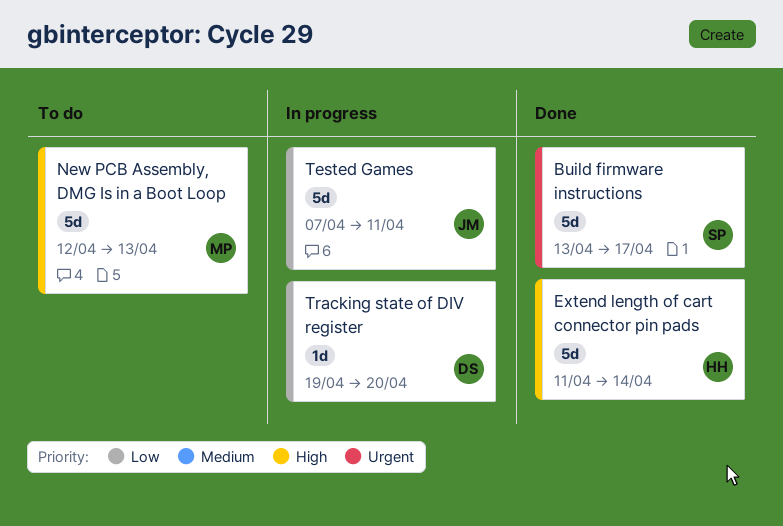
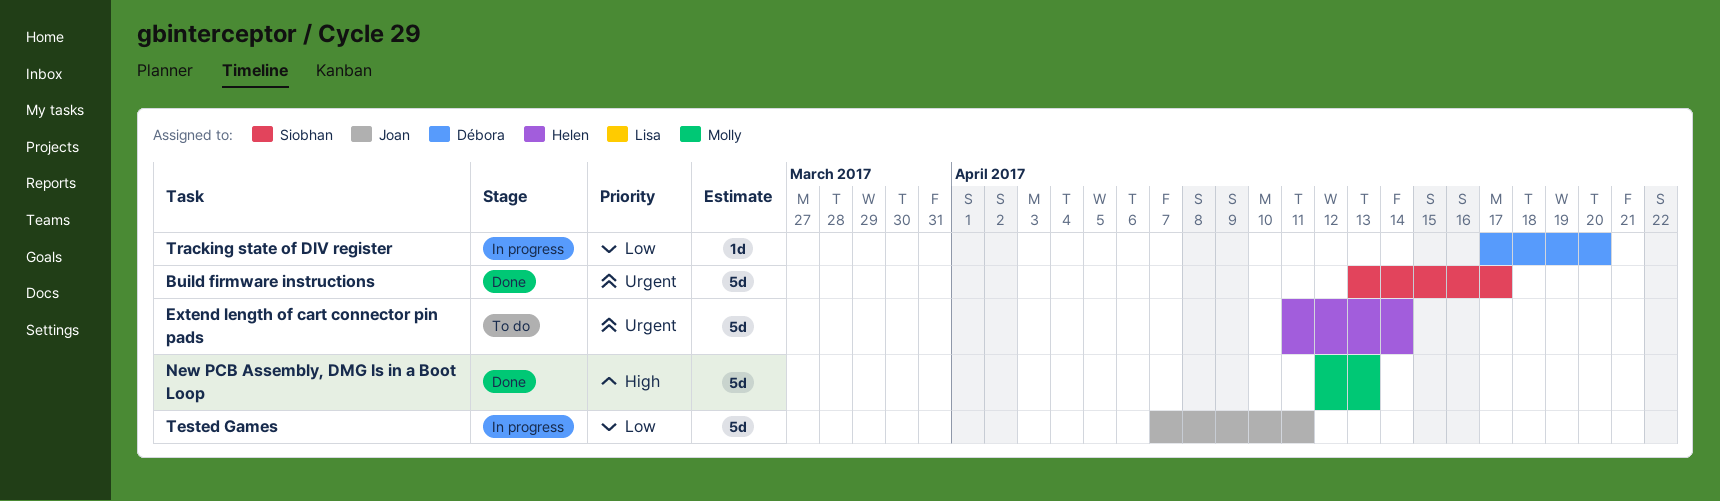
Extend length of cart connector pin pads, status: Done -> To do
Extend length of cart connector pin pads, priority: High -> Urgent
New PCB Assembly, DMG Is in a Boot Loop, status: To do -> Done
Tracking state of DIV register, start: Apr 19 -> Apr 17

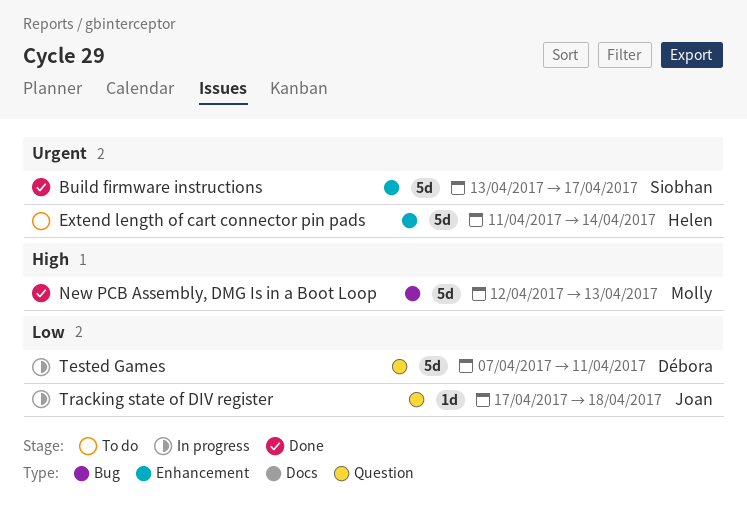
Tested Games, owner: Joan -> Débora
Tracking state of DIV register, owner: Débora -> Joan
Tracking state of DIV register, due: Apr 20 -> Apr 18

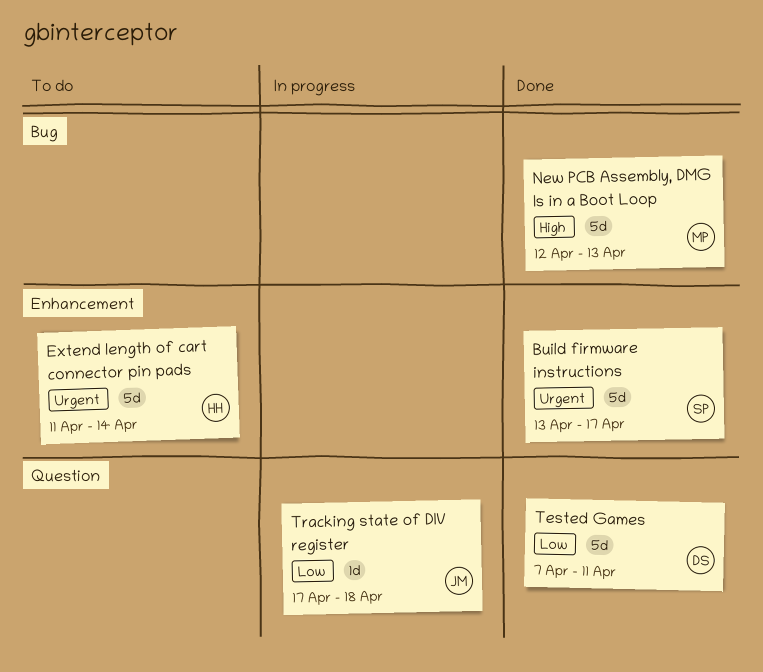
Tested Games, status: In progress -> Done

